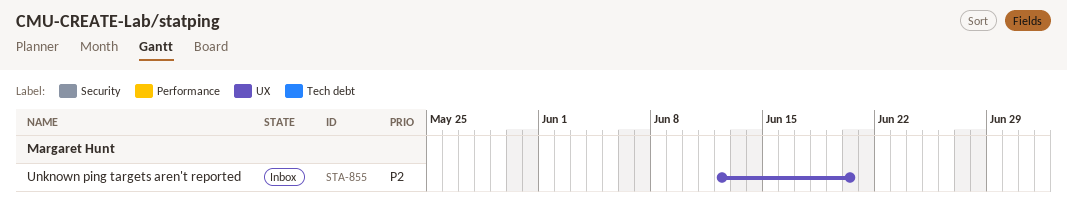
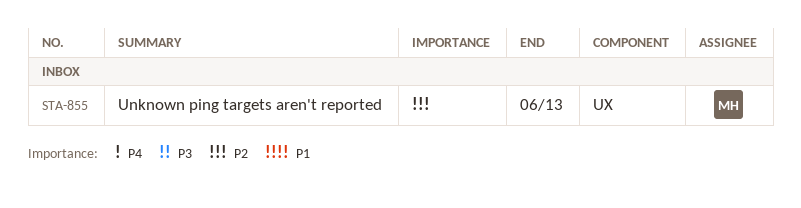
STA-855, due: Jun 20 -> Jun 13

